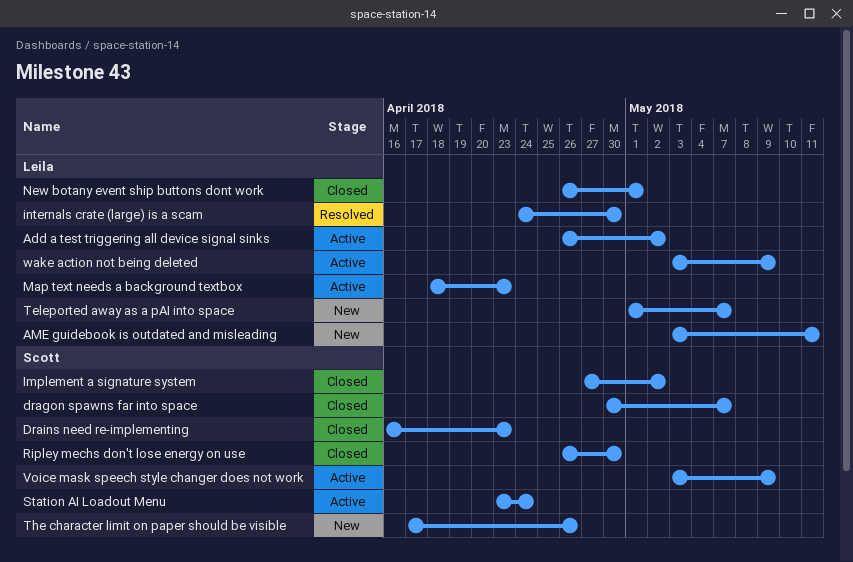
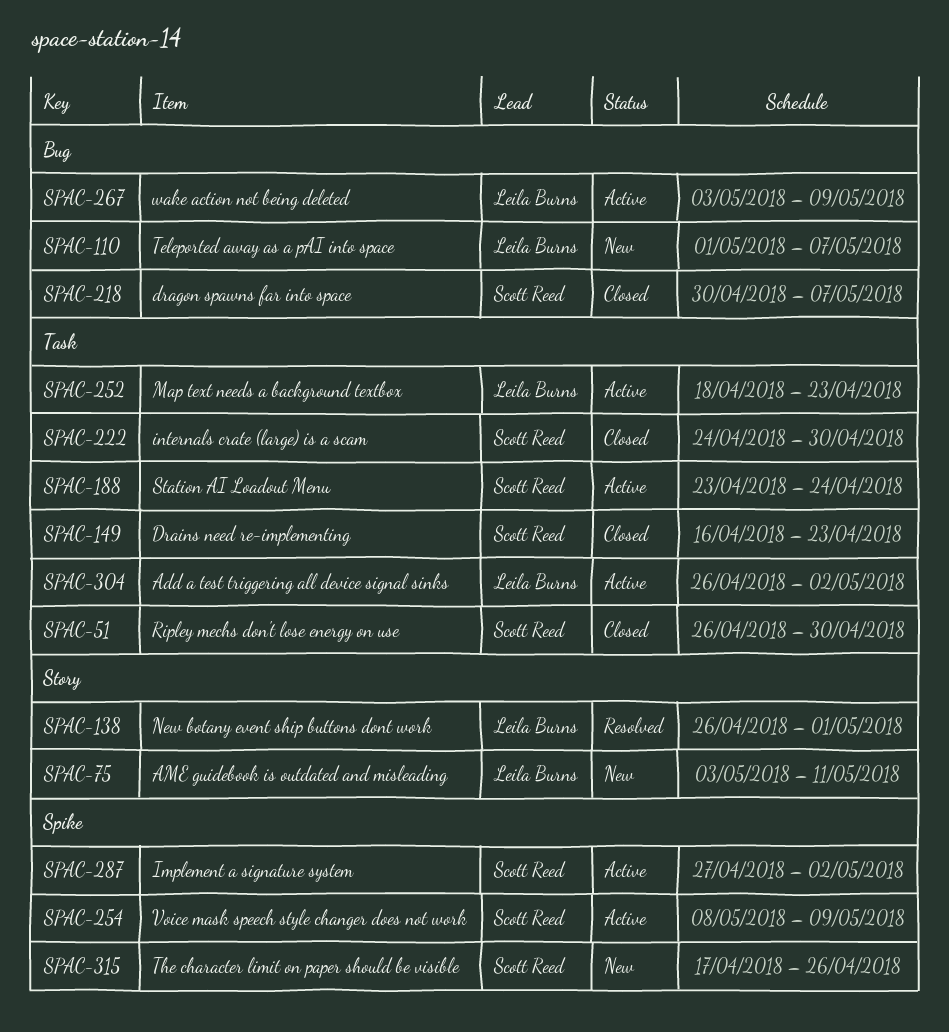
Implement a signature system, status: Closed -> Active
internals crate (large) is a scam, status: Resolved -> Closed
internals crate (large) is a scam, owner: Leila Burns -> Scott Reed
New botany event ship buttons dont work, status: Closed -> Resolved
Voice mask speech style changer does not work, start: May 3 -> May 8

